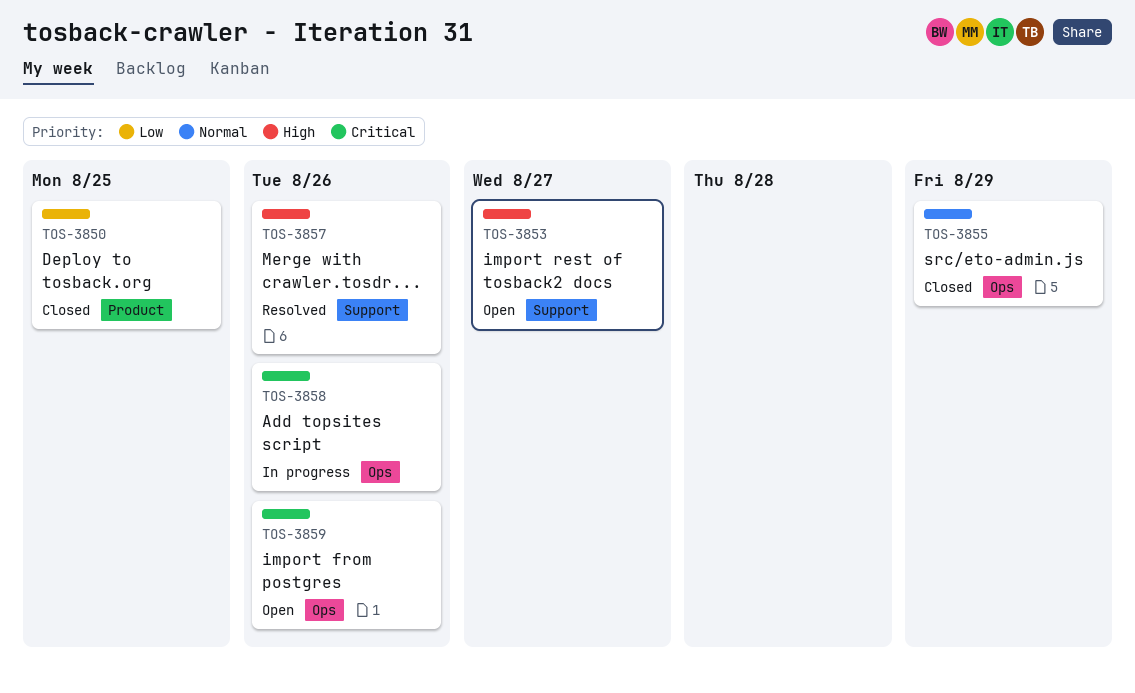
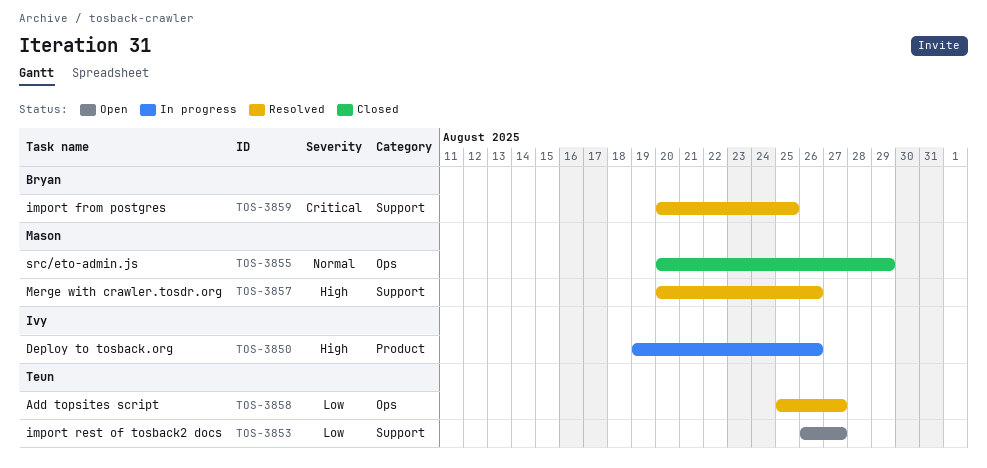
TOS-3850, status: Closed -> In progress
TOS-3850, priority: Low -> High
TOS-3850, due: Aug 25 -> Aug 26
TOS-3853, priority: High -> Low
TOS-3858, status: In progress -> Resolved
TOS-3858, priority: Critical -> Low
TOS-3858, due: Aug 26 -> Aug 27
TOS-3859, status: Open -> Resolved
TOS-3859, label: Ops -> Support
TOS-3859, due: Aug 26 -> Aug 25

